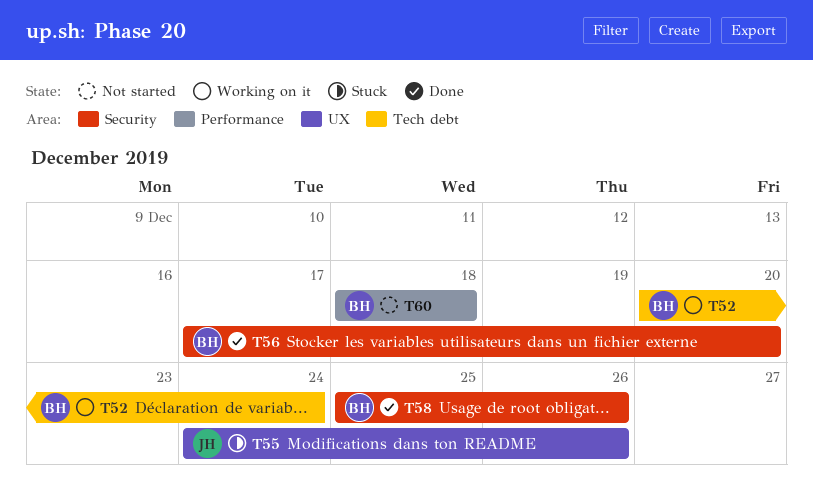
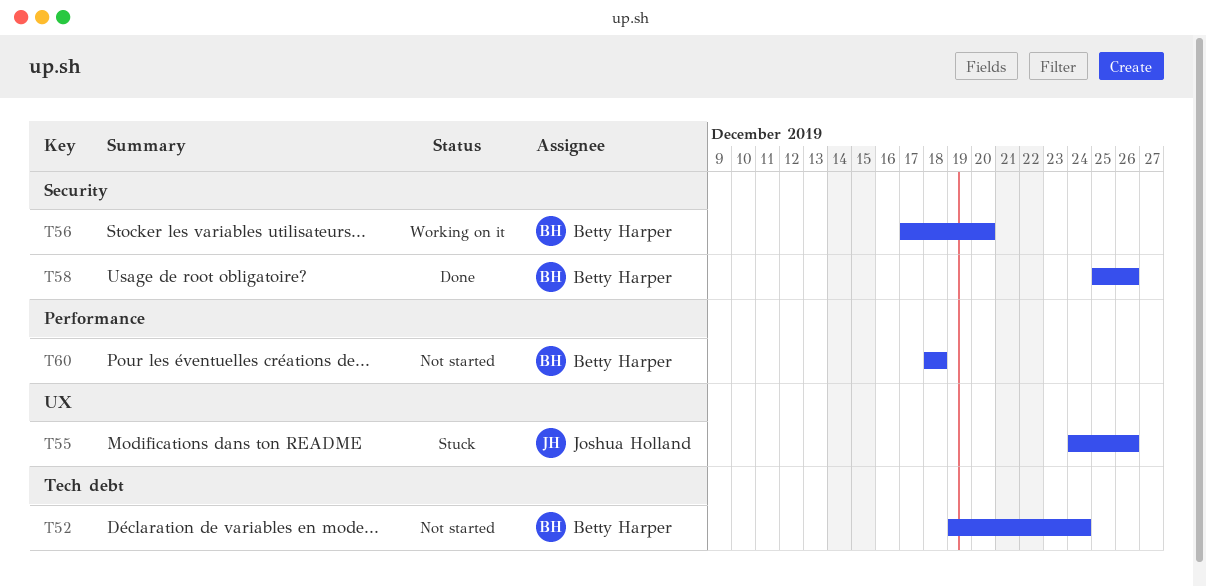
T52, status: Working on it -> Not started
T52, start: Dec 20 -> Dec 19
T56, status: Done -> Working on it

